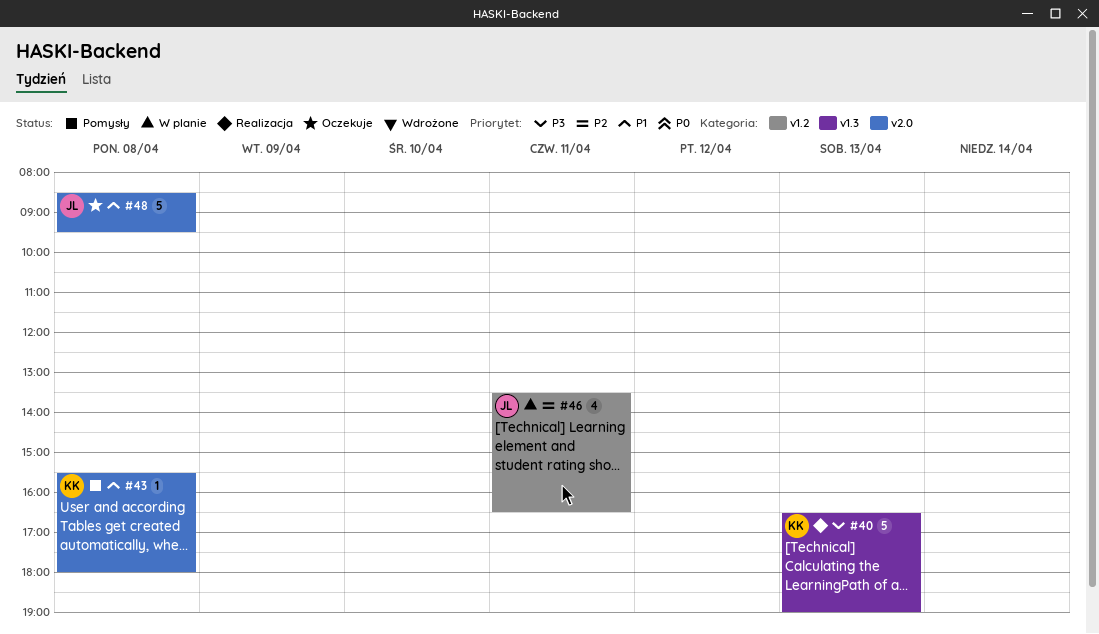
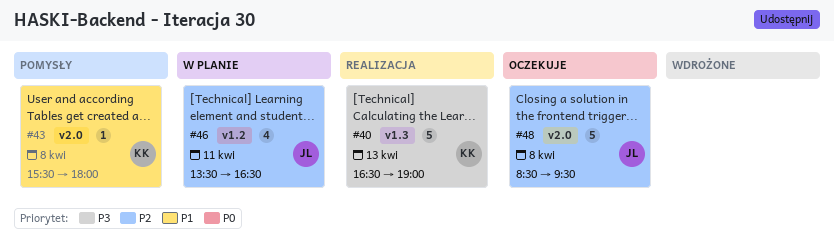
#48, priority: P1 -> P2

